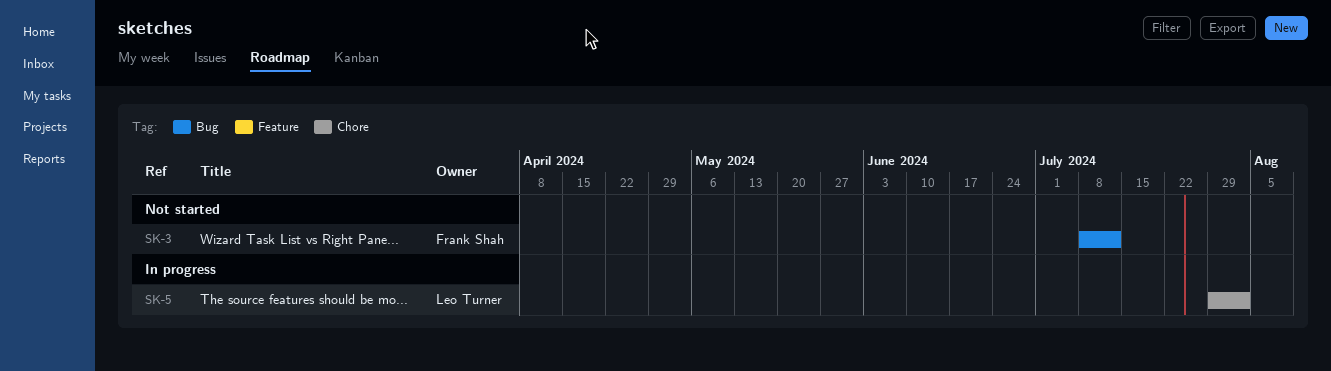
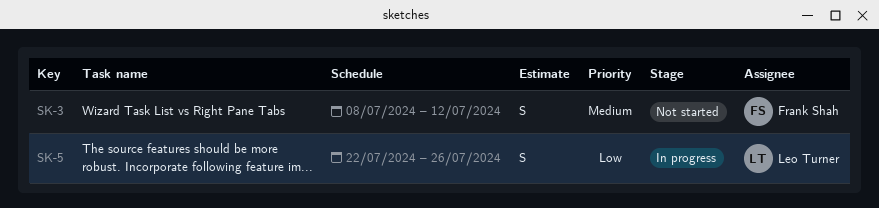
SK-5, start: Jul 29 -> Jul 22
SK-5, due: Aug 2 -> Jul 26

